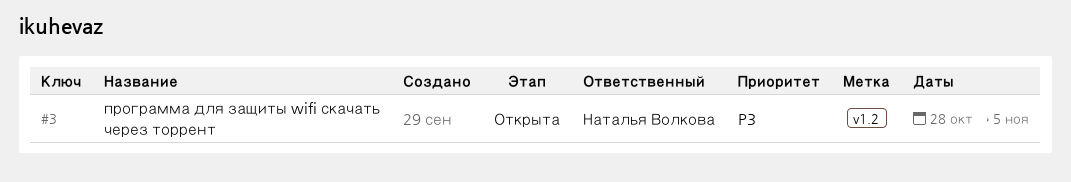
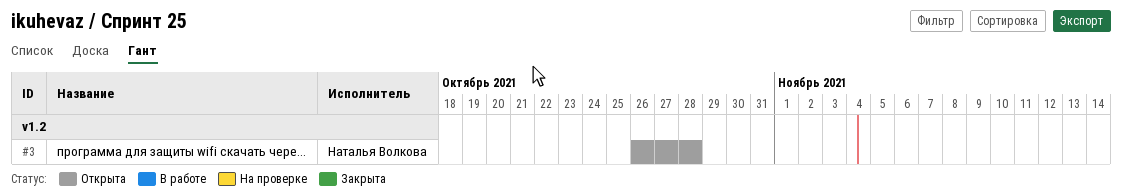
#3, start: Oct 28 -> Oct 26
#3, due: Nov 5 -> Oct 28

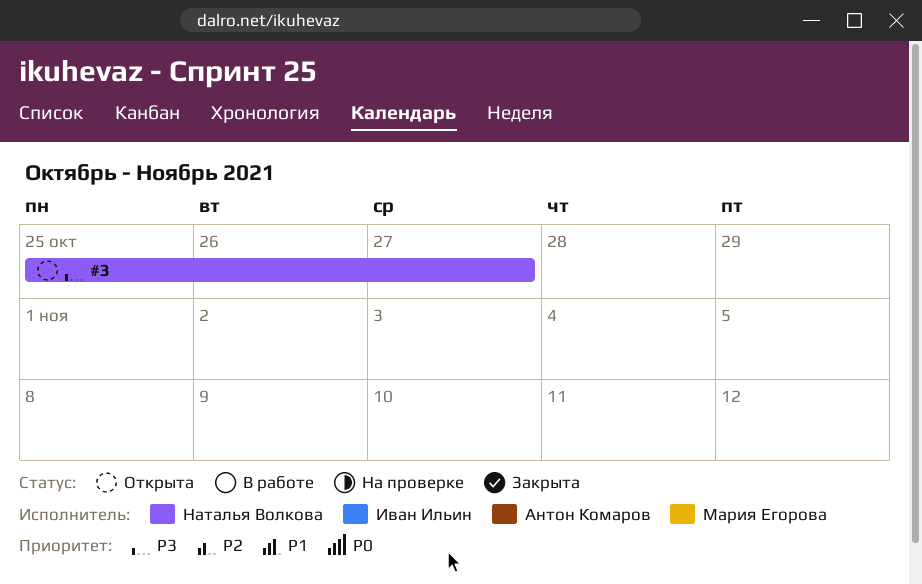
#3, start: Oct 26 -> Oct 25
#3, due: Oct 28 -> Oct 27

